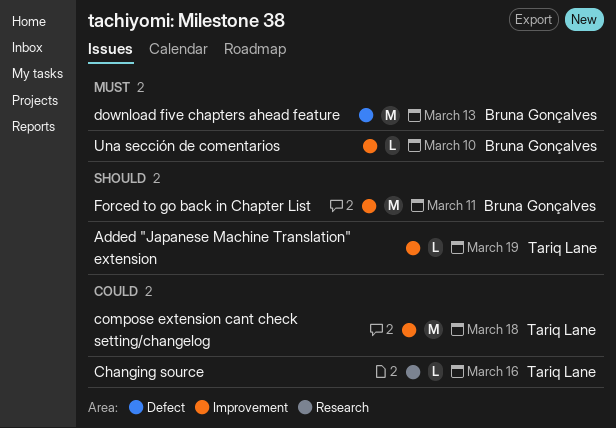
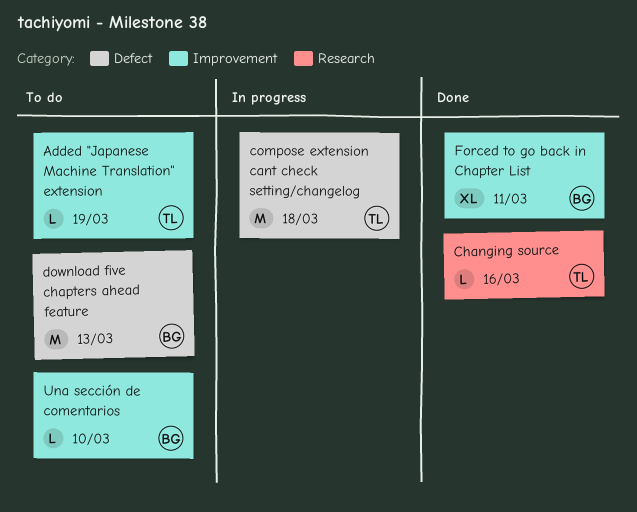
compose extension cant check setting/changelog, label: Improvement -> Defect
Forced to go back in Chapter List, estimate: M -> XL

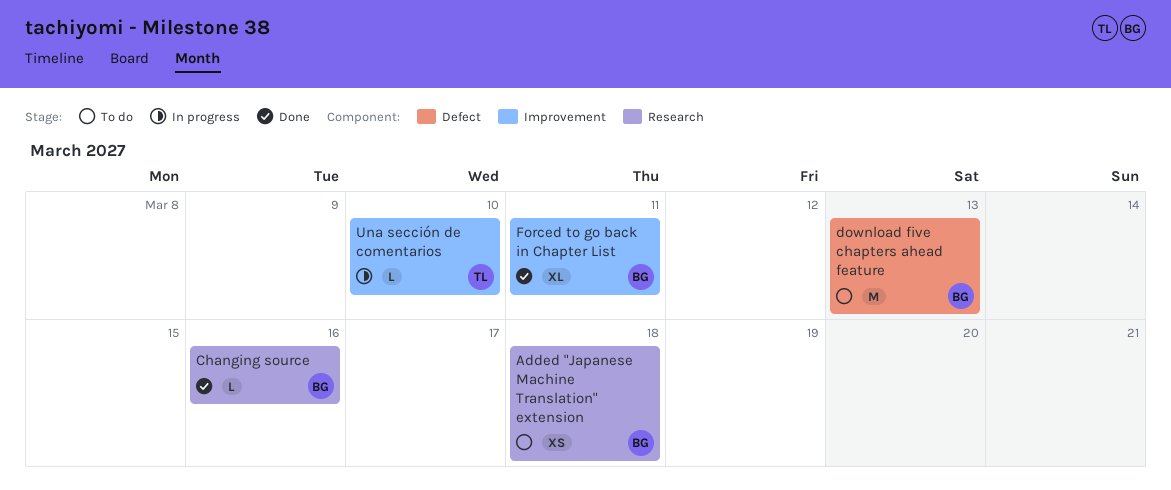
Added "Japanese Machine Translation" extension, owner: TL -> BG
Added "Japanese Machine Translation" extension, label: Improvement -> Research
Added "Japanese Machine Translation" extension, estimate: L -> XS
Added "Japanese Machine Translation" extension, due: Mar 19 -> Mar 18
Changing source, owner: TL -> BG
compose extension cant check setting/changelog: present -> none
Una sección de comentarios, status: To do -> In progress
Una sección de comentarios, owner: BG -> TL

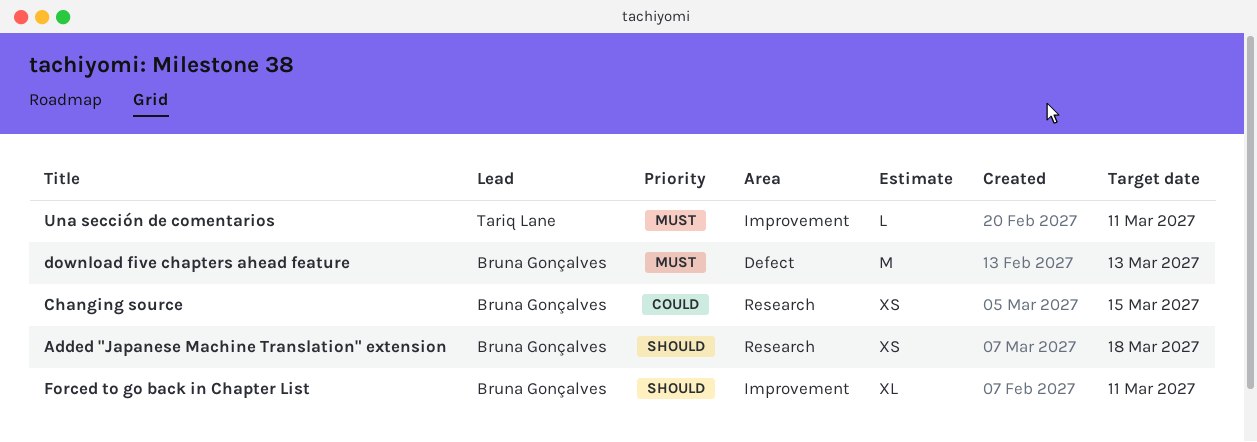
Changing source, estimate: L -> XS
Changing source, due: Mar 16 -> Mar 15
Una sección de comentarios, due: Mar 10 -> Mar 11

